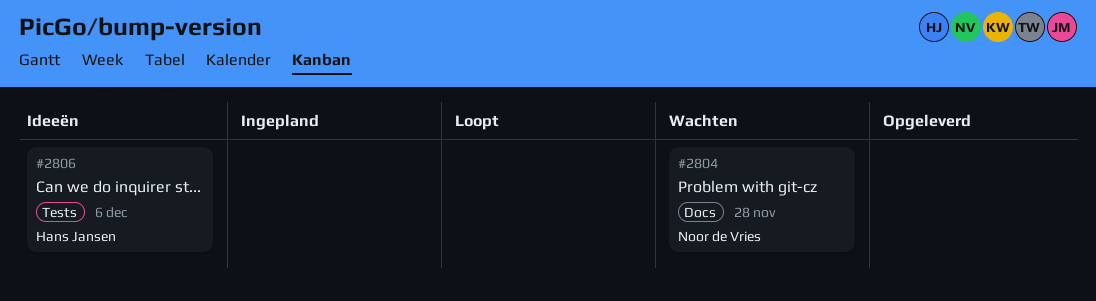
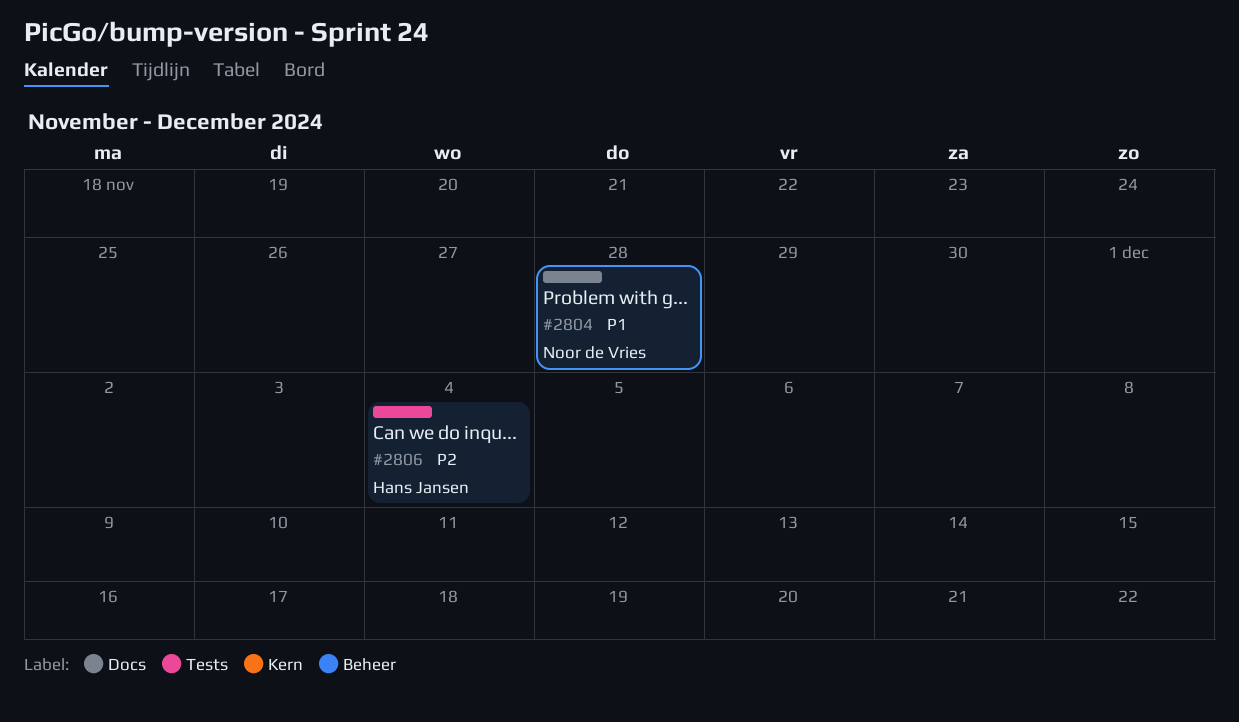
#2806, due: Dec 6 -> Dec 4

